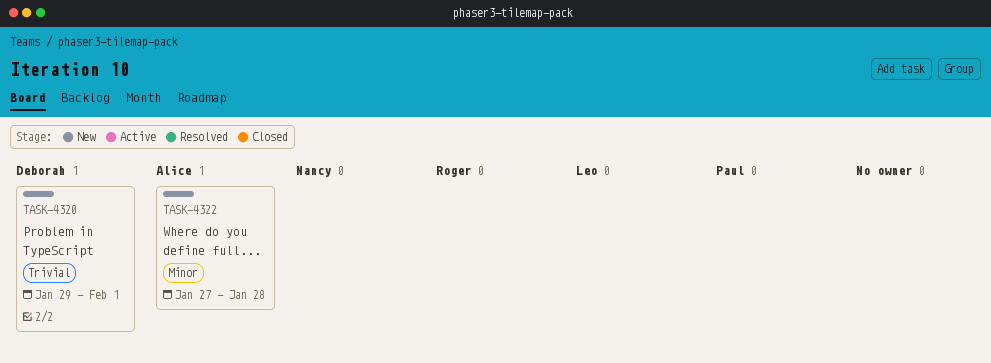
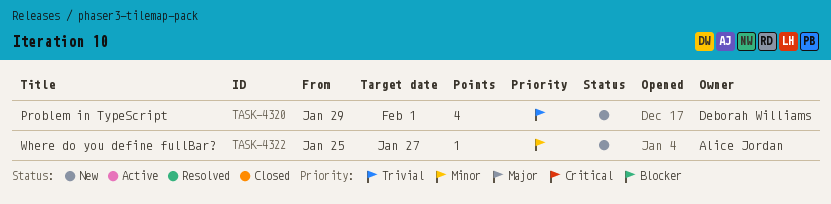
TASK-4322, start: Jan 27 -> Jan 25
TASK-4322, due: Jan 28 -> Jan 27

